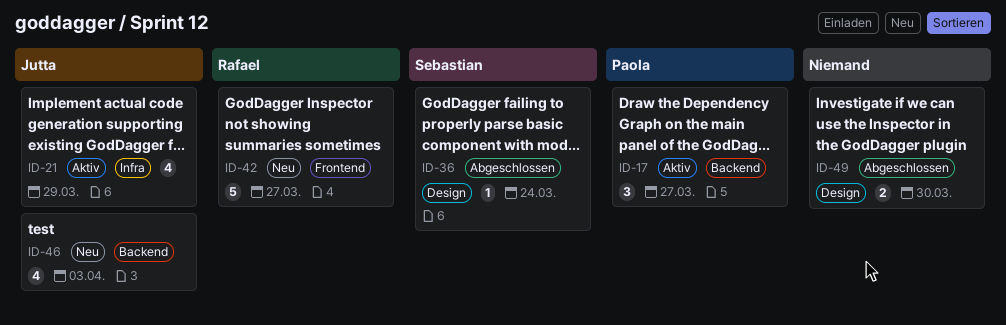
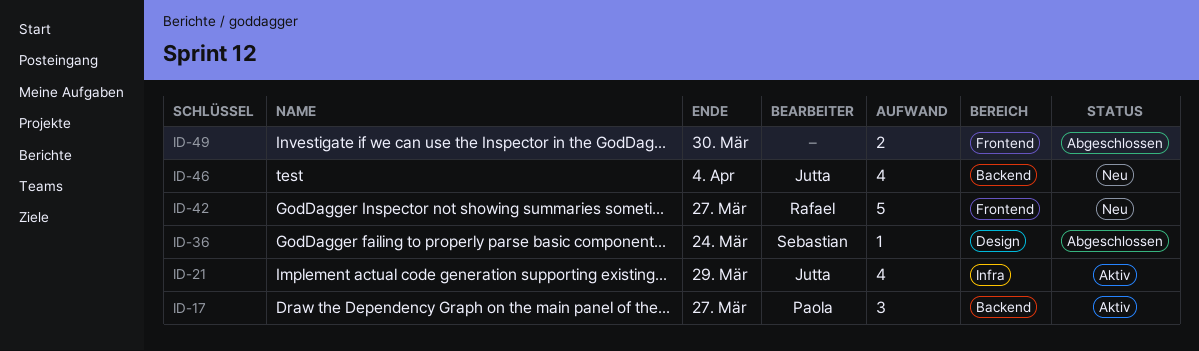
ID-46, due: Apr 3 -> Apr 4
ID-49, label: Design -> Frontend

